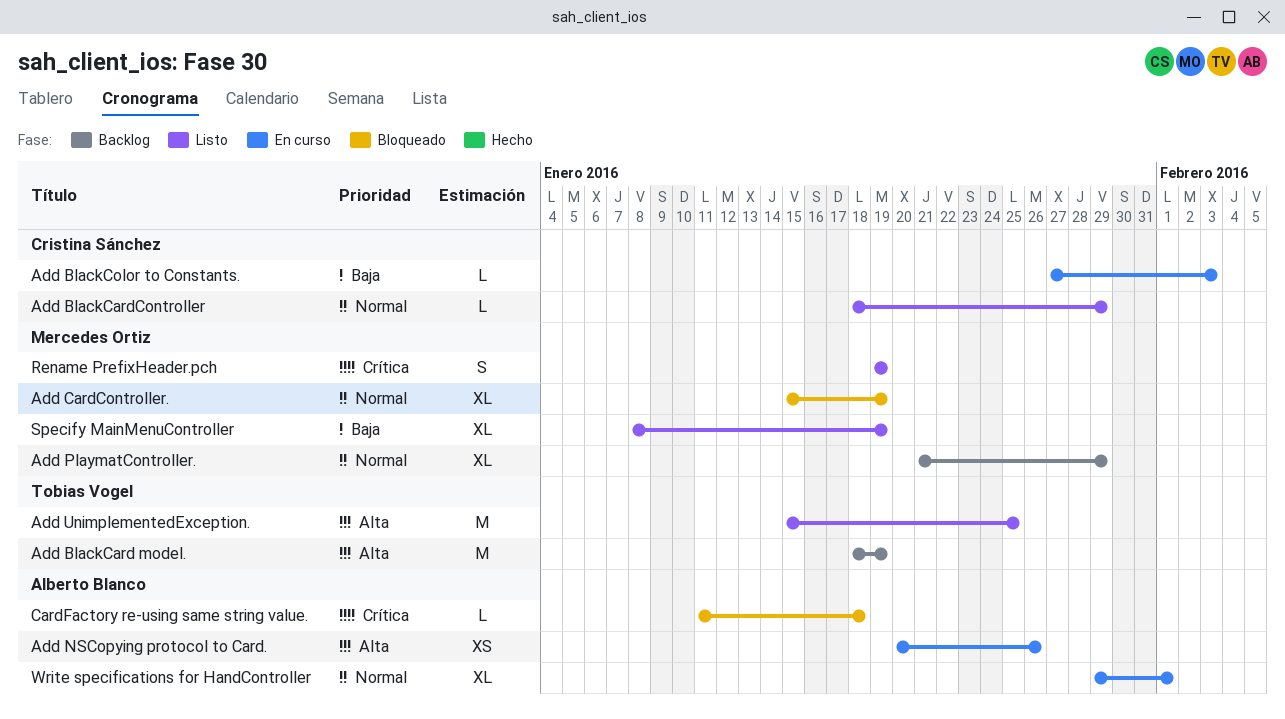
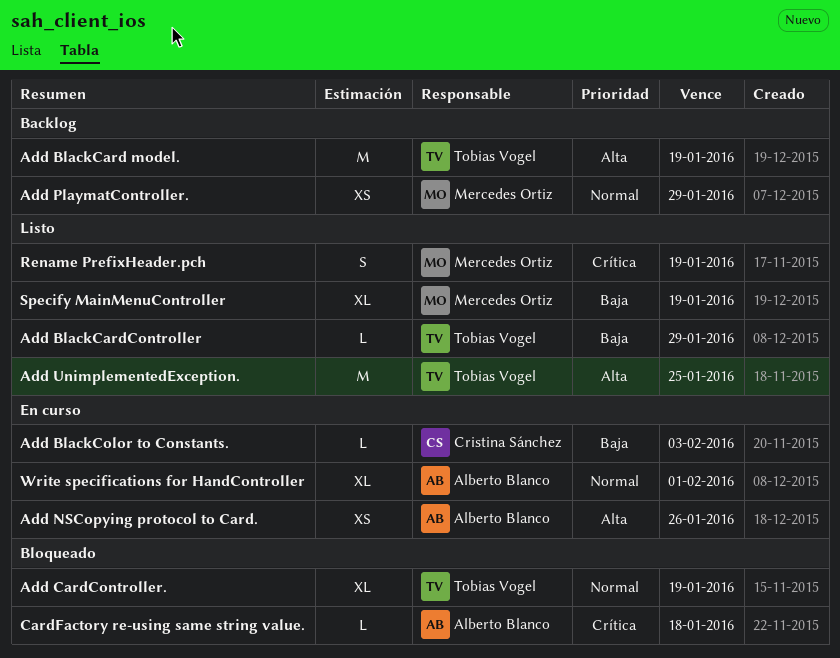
Add BlackCardController, owner: Cristina Sánchez -> Tobias Vogel
Add BlackCardController, priority: Normal -> Baja
Add CardController., owner: Mercedes Ortiz -> Tobias Vogel
Add PlaymatController., estimate: XL -> XS

